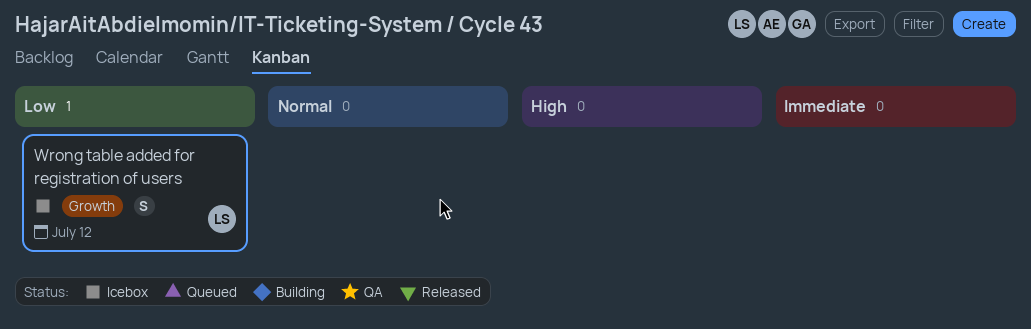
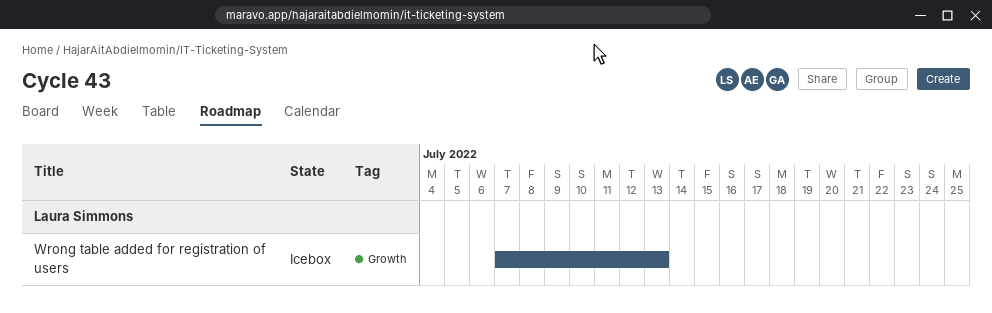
Wrong table added for registration of users, due: Jul 12 -> Jul 13

